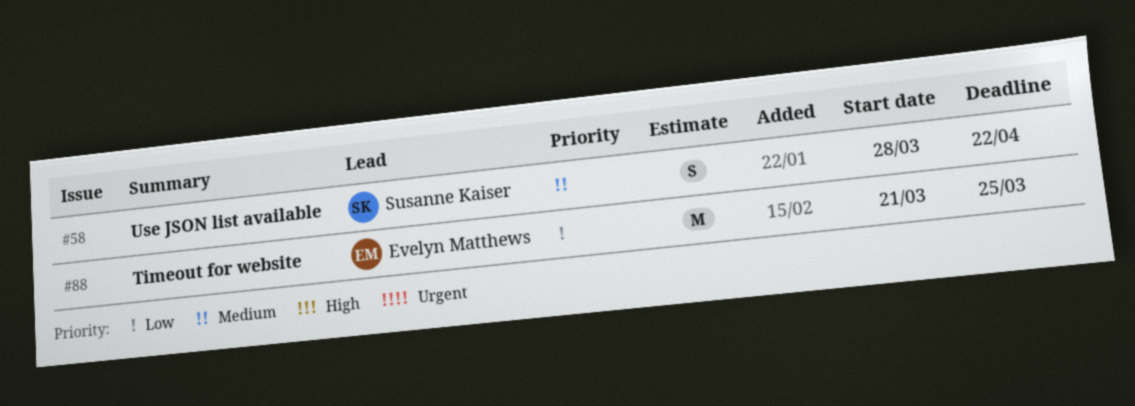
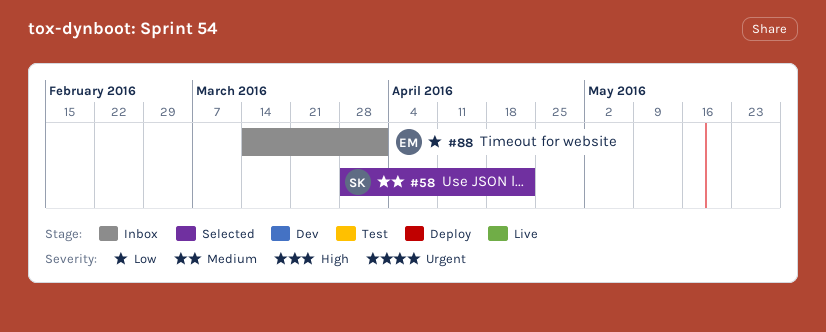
#88, start: Mar 21 -> Mar 14
#88, due: Mar 25 -> Apr 1

